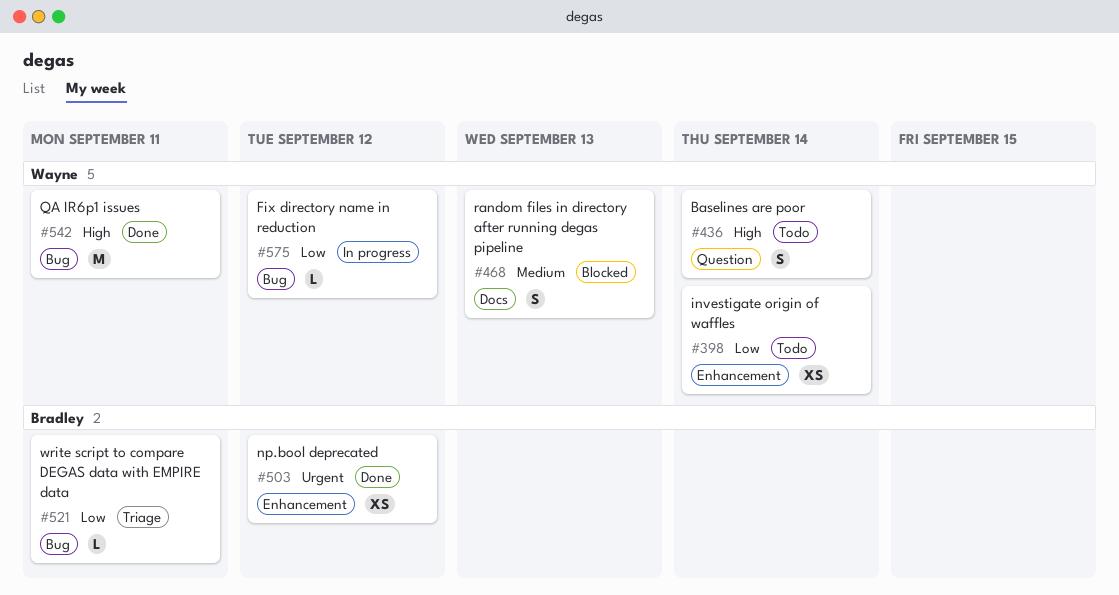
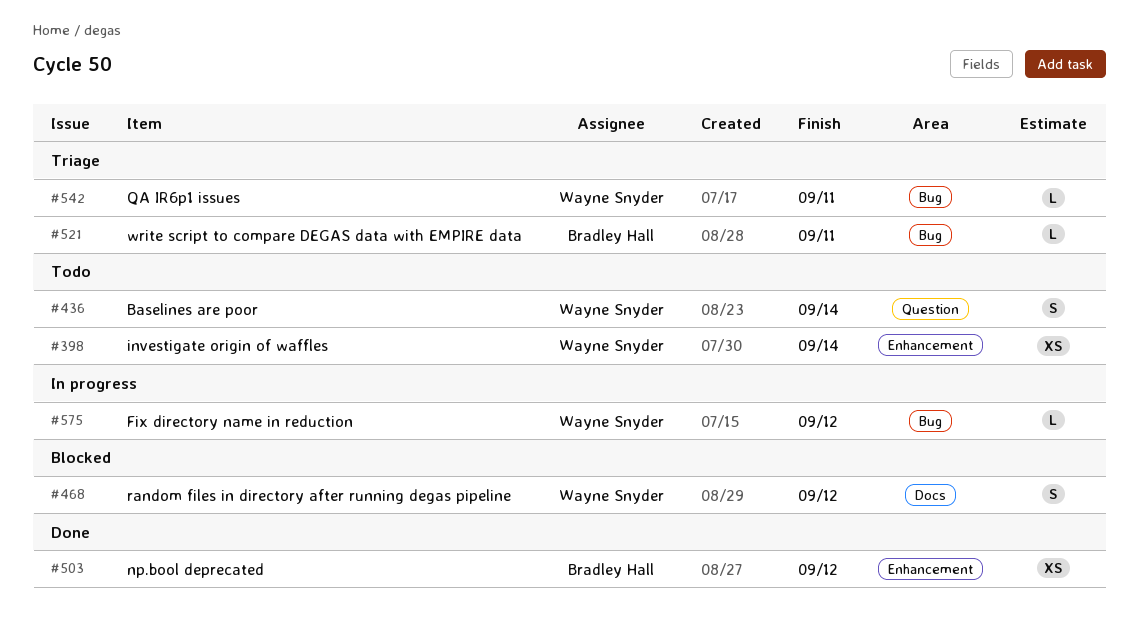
#468, due: Sep 13 -> Sep 12
#542, status: Done -> Triage
#542, estimate: M -> L

